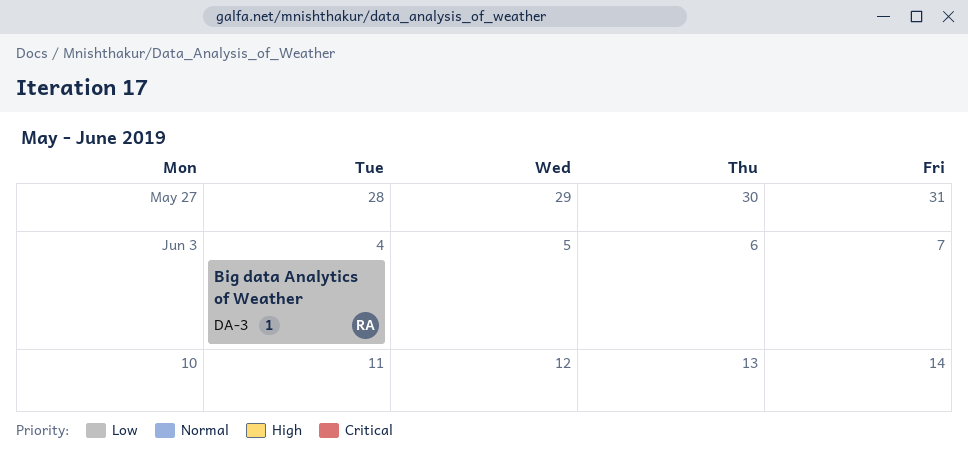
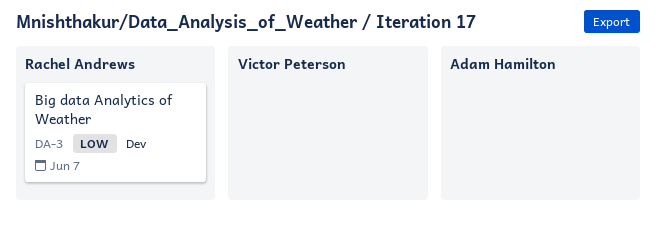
DA-3, due: Jun 4 -> Jun 7

